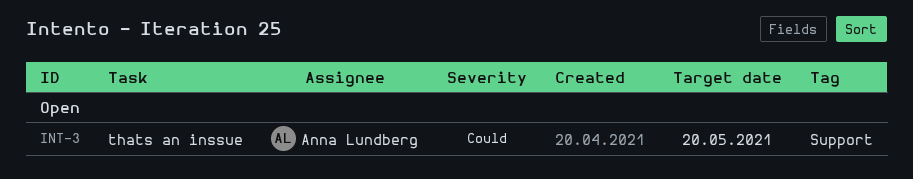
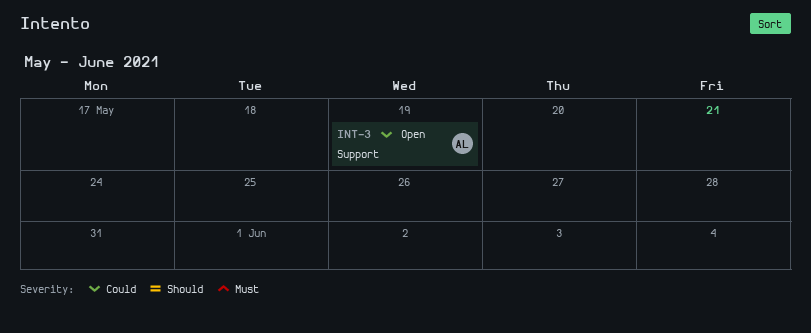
INT-3, due: May 20 -> May 19

